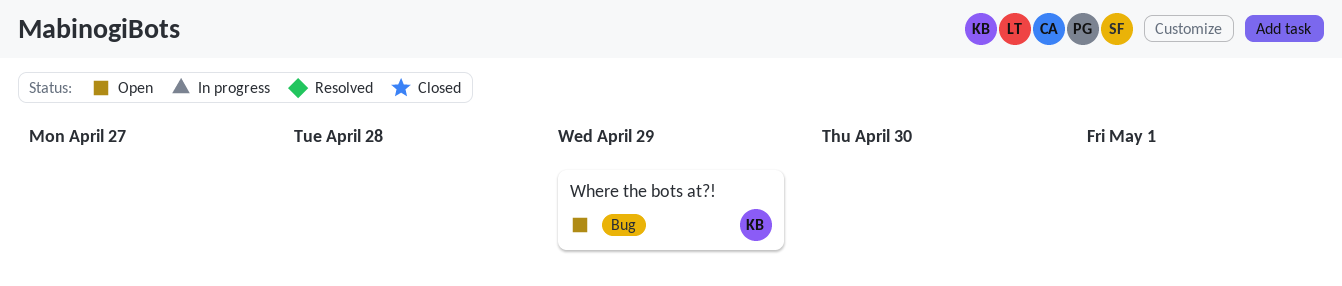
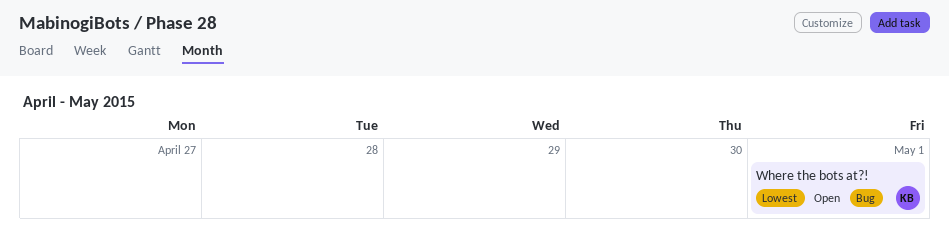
Where the bots at?!, due: Apr 29 -> May 1

